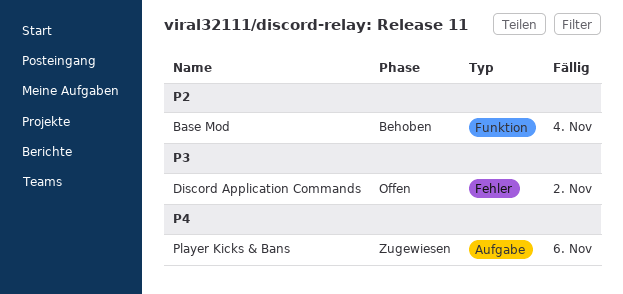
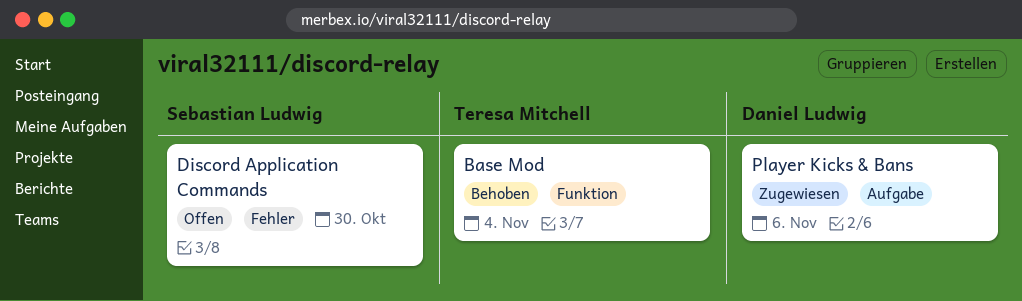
Discord Application Commands, due: Nov 2 -> Oct 30

